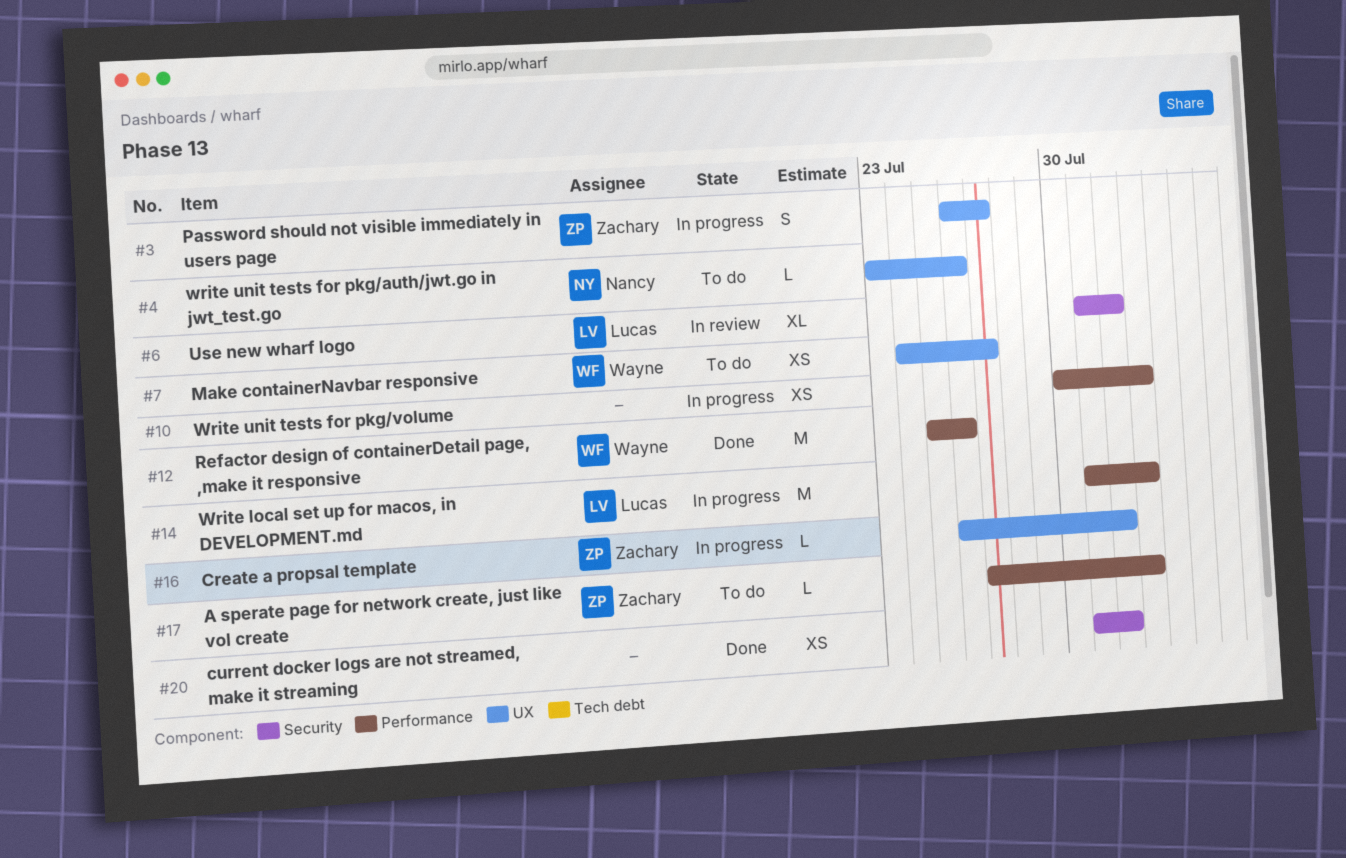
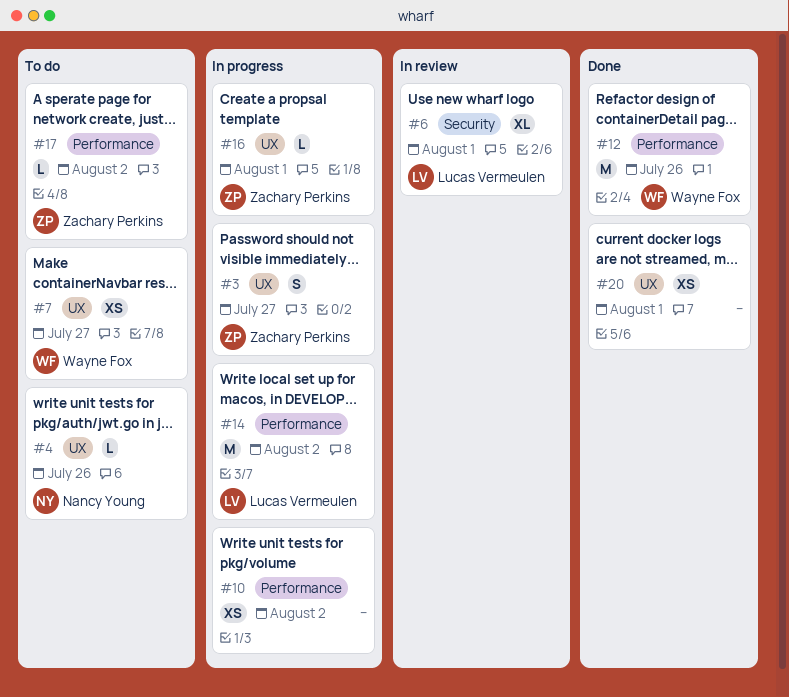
#20, label: Security -> UX

